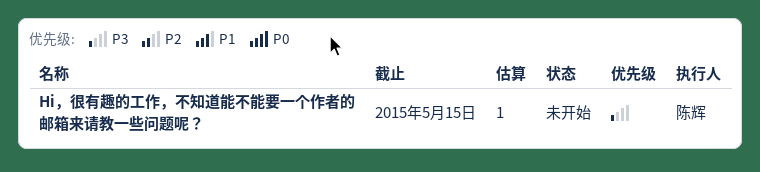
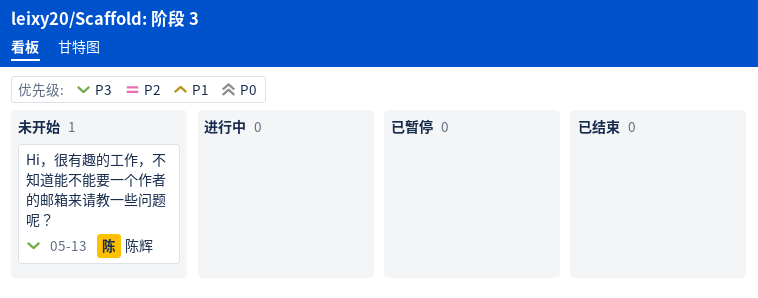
Hi，很有趣的工作，不知道能不能要一个作者的邮箱来请教一些问题呢？, due: May 15 -> May 13

